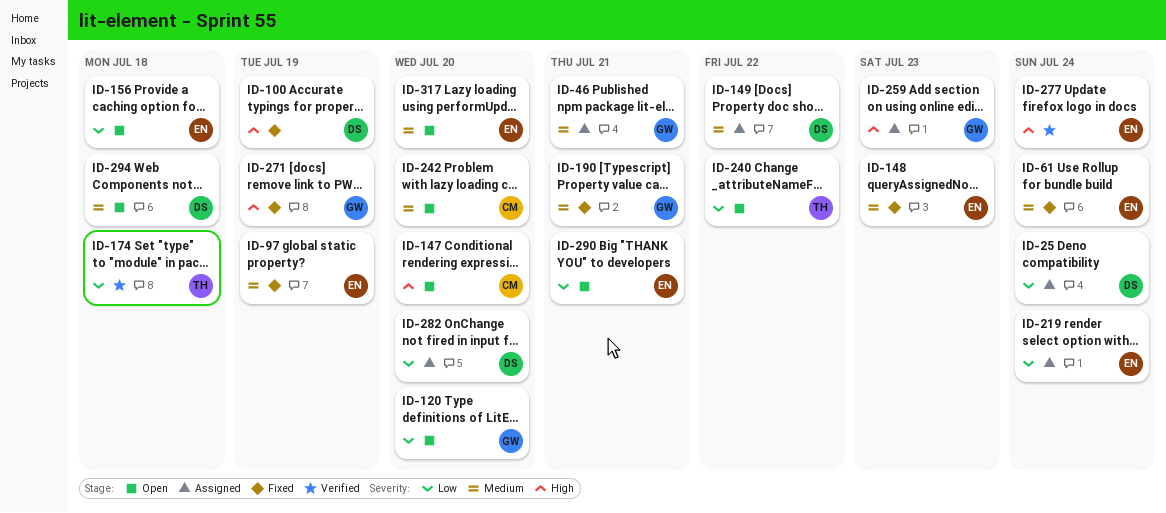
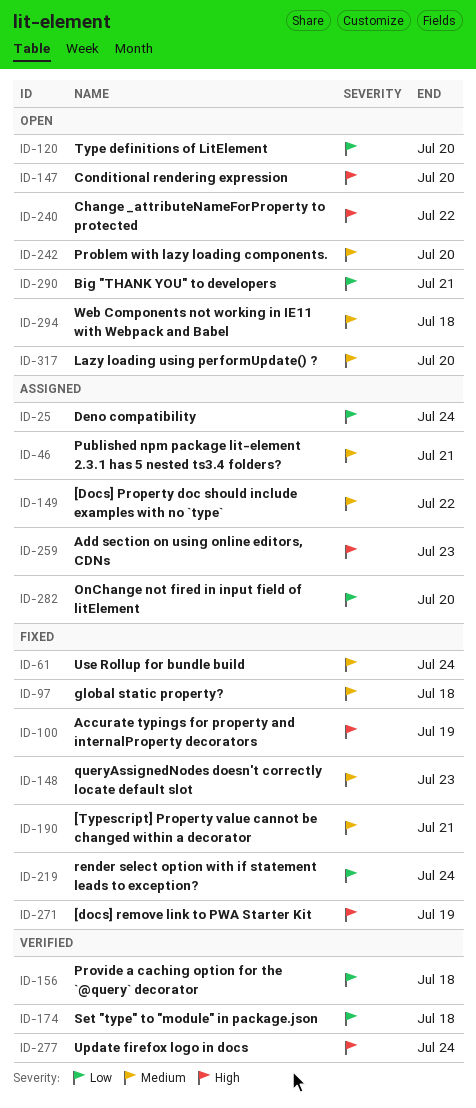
ID-97, due: Jul 19 -> Jul 18
ID-156, status: Open -> Verified
ID-219, status: Assigned -> Fixed
ID-240, priority: Low -> High

